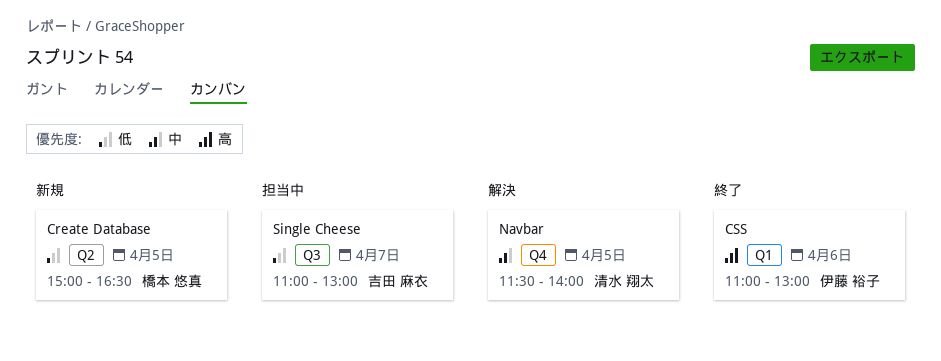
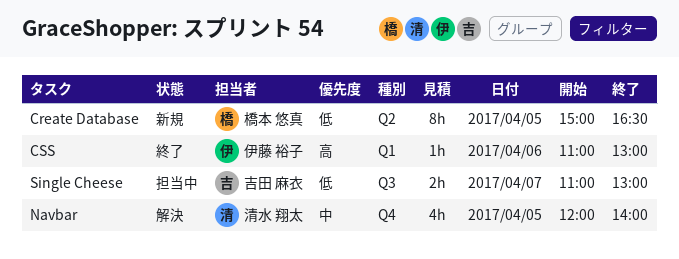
Navbar, begins: 11:30 -> 12:00

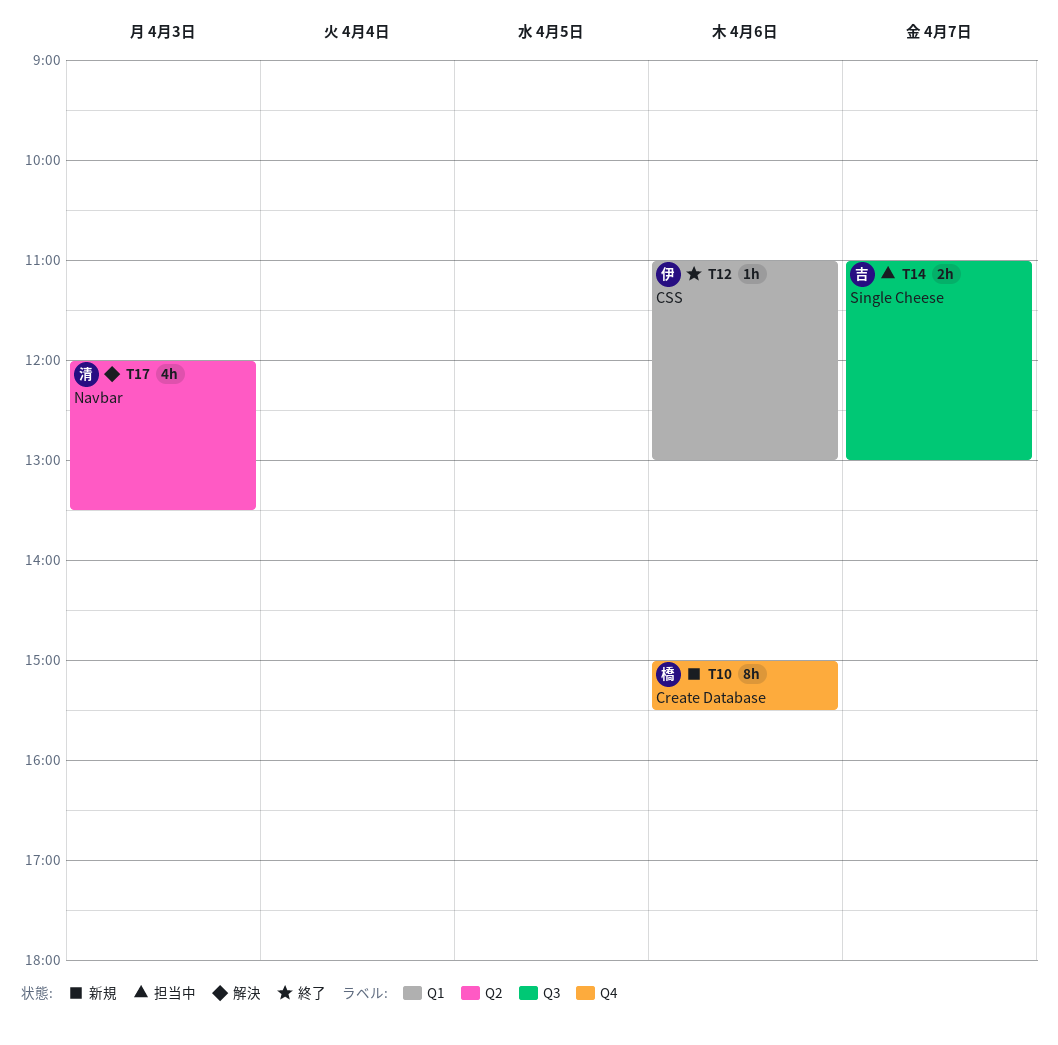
Create Database, label: Q2 -> Q4
Create Database, day: Apr 5 -> Apr 6
Create Database, ends: 16:30 -> 15:30
Navbar, label: Q4 -> Q2
Navbar, day: Apr 5 -> Apr 3
Navbar, ends: 14:00 -> 13:30

